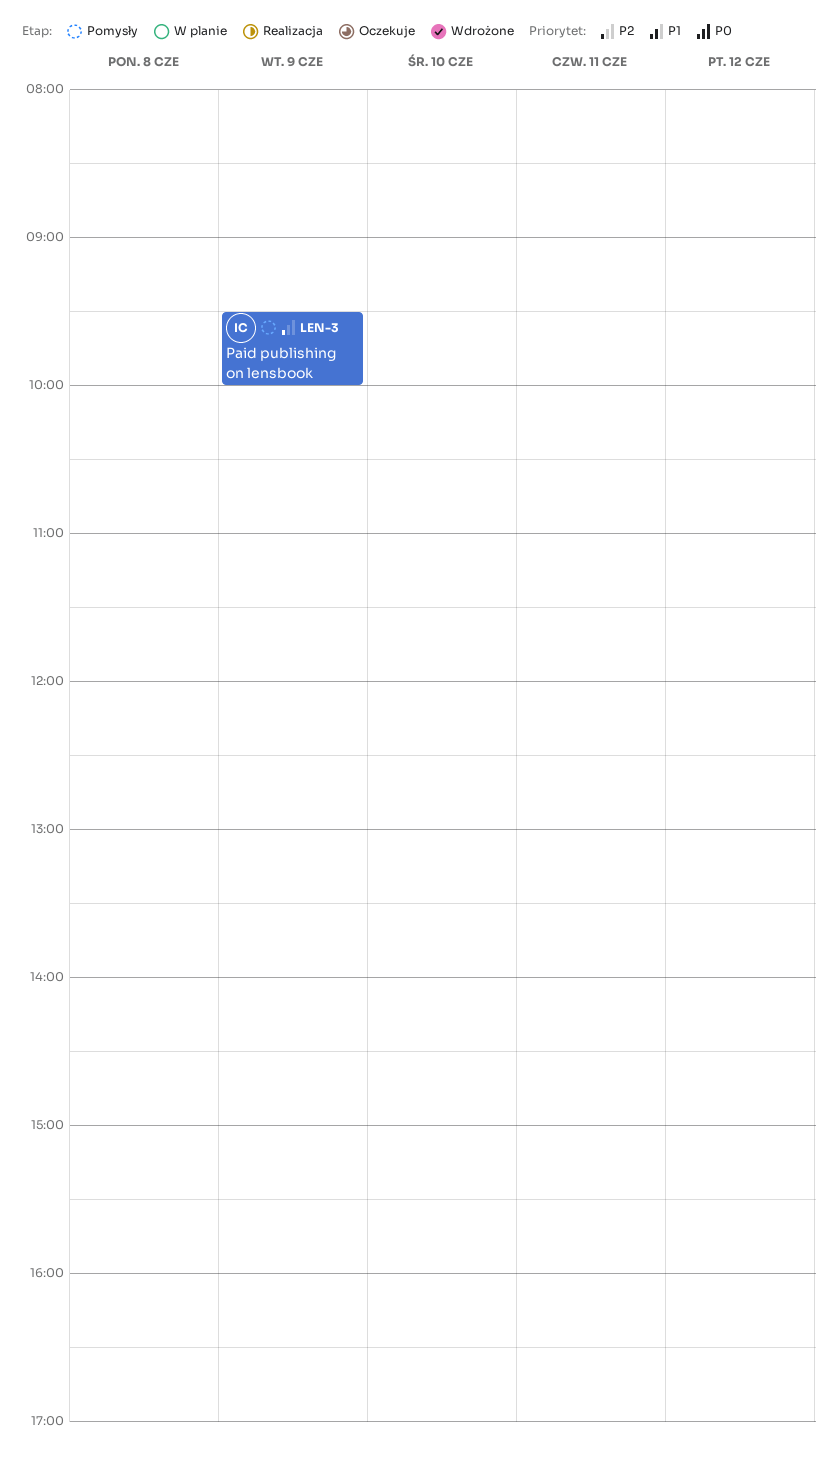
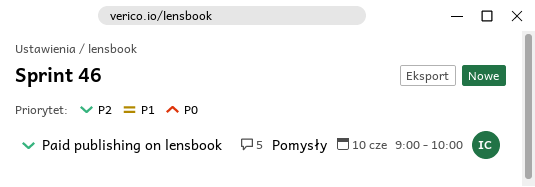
Paid publishing on lensbook, day: Jun 9 -> Jun 10
Paid publishing on lensbook, begins: 09:30 -> 09:00

